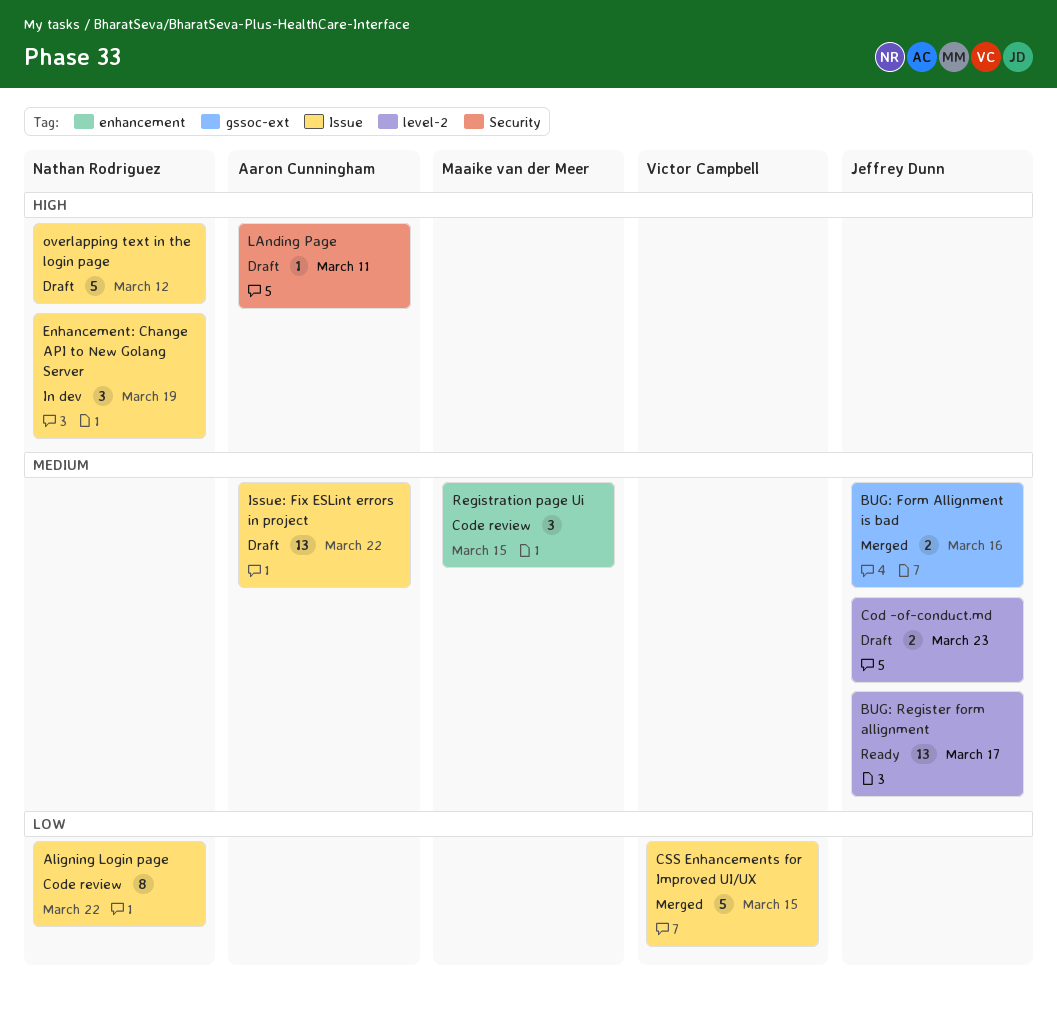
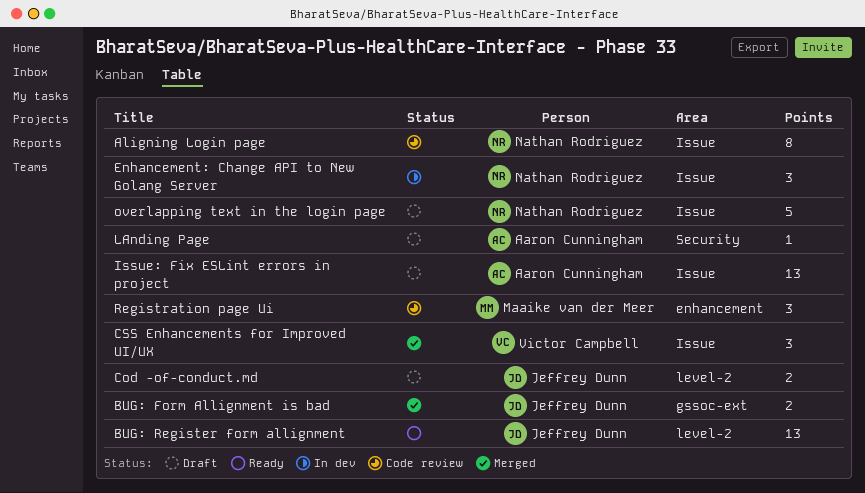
CSS Enhancements for Improved UI/UX, estimate: 5 -> 3

